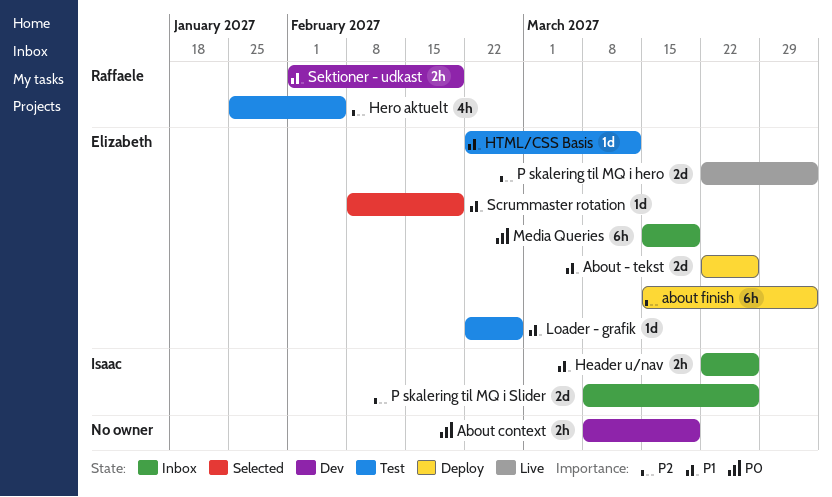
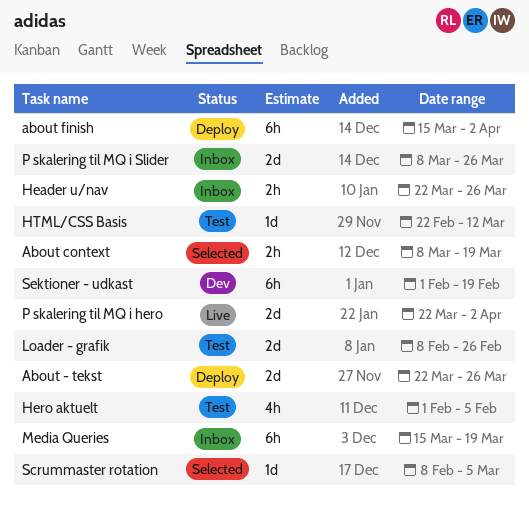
About context, status: Dev -> Selected
Hero aktuelt, start: Jan 25 -> Feb 1
Loader - grafik, estimate: 1d -> 2d
Loader - grafik, start: Feb 22 -> Feb 8
Scrummaster rotation, due: Feb 19 -> Mar 5
Sektioner - udkast, estimate: 2h -> 6h

